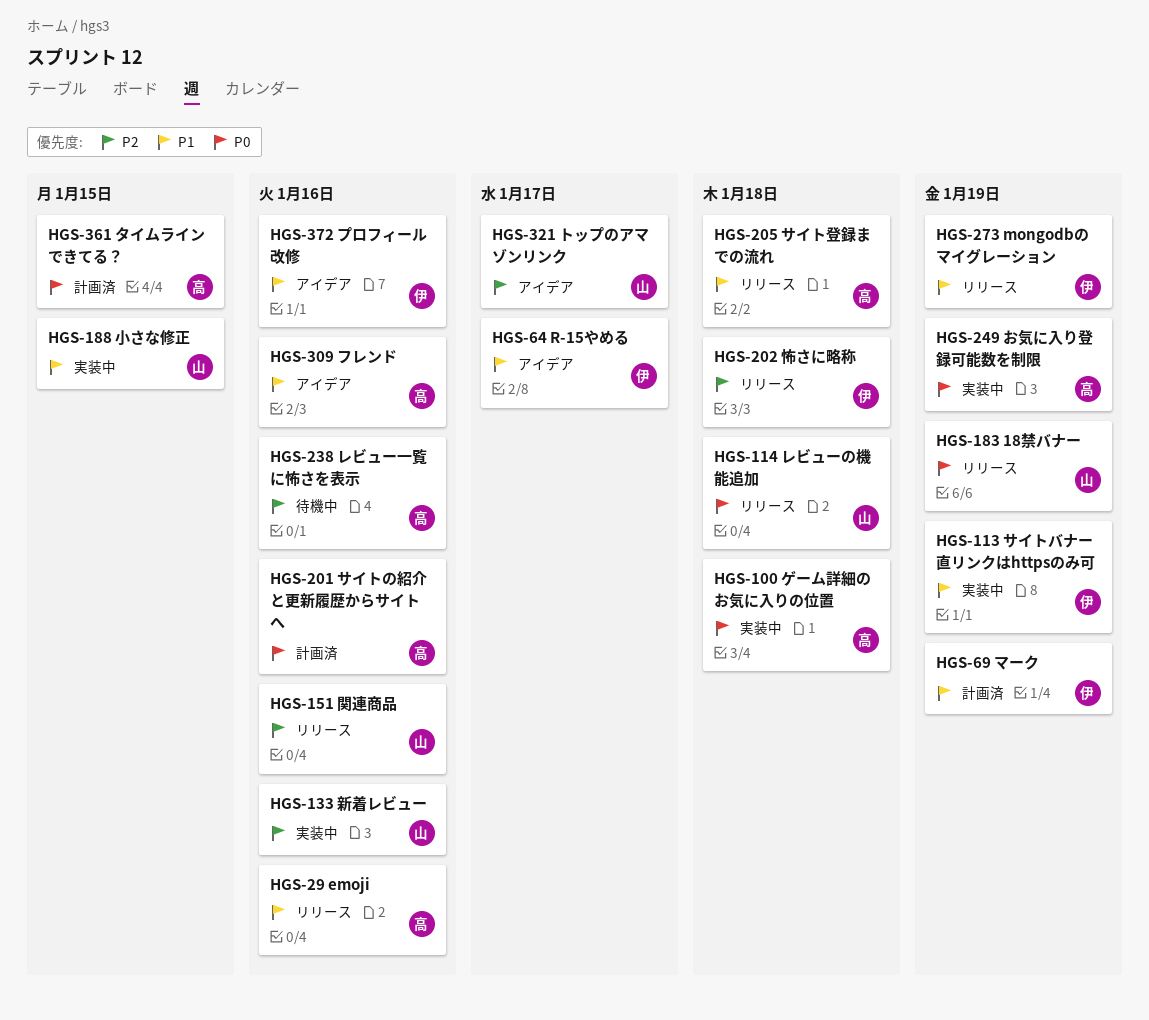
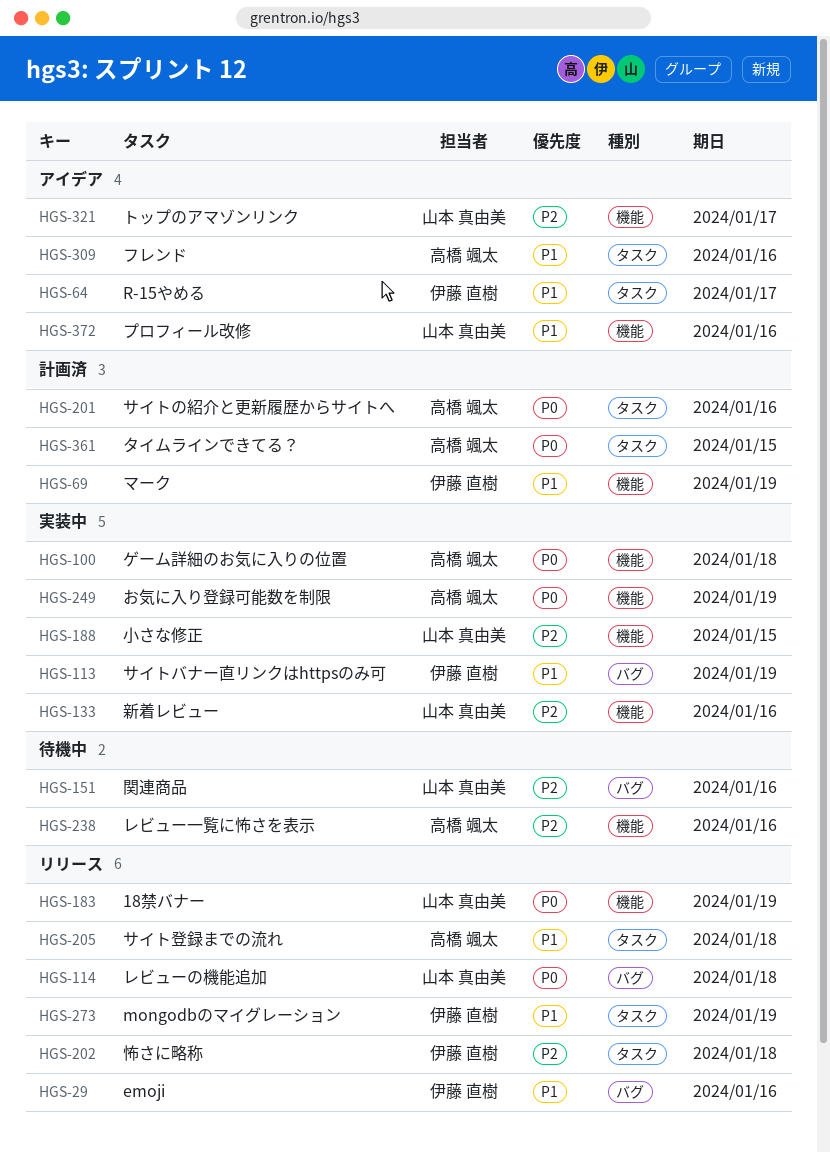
HGS-29, owner: 高橋 颯太 -> 伊藤 直樹
HGS-151, status: リリース -> 待機中
HGS-188, priority: P1 -> P2
HGS-372, owner: 伊藤 直樹 -> 山本 真由美

